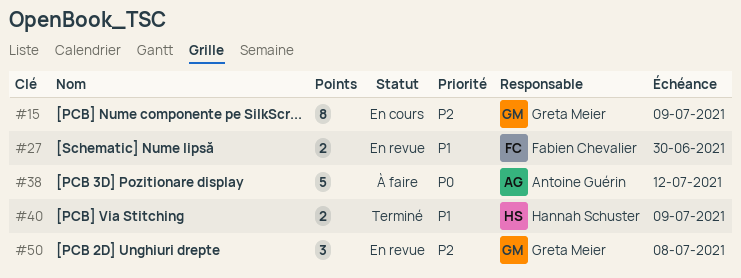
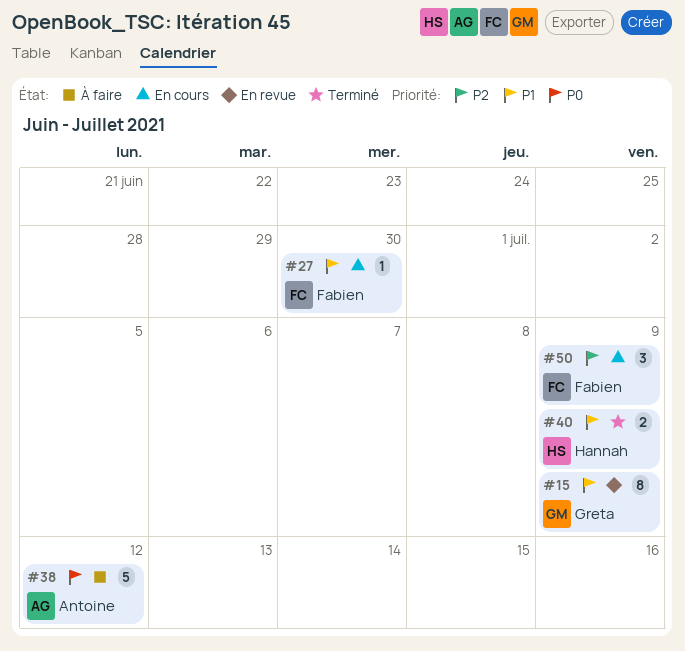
#15, status: En cours -> En revue
#15, priority: P2 -> P1
#27, status: En revue -> En cours
#27, estimate: 2 -> 1
#50, status: En revue -> En cours
#50, owner: Greta Meier -> Fabien Chevalier
#50, due: Jul 8 -> Jul 9

